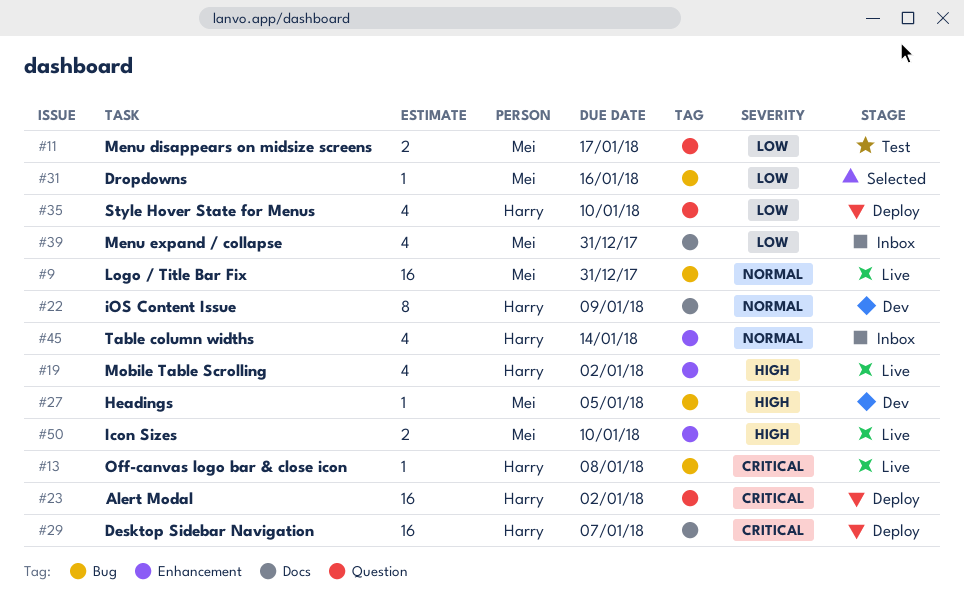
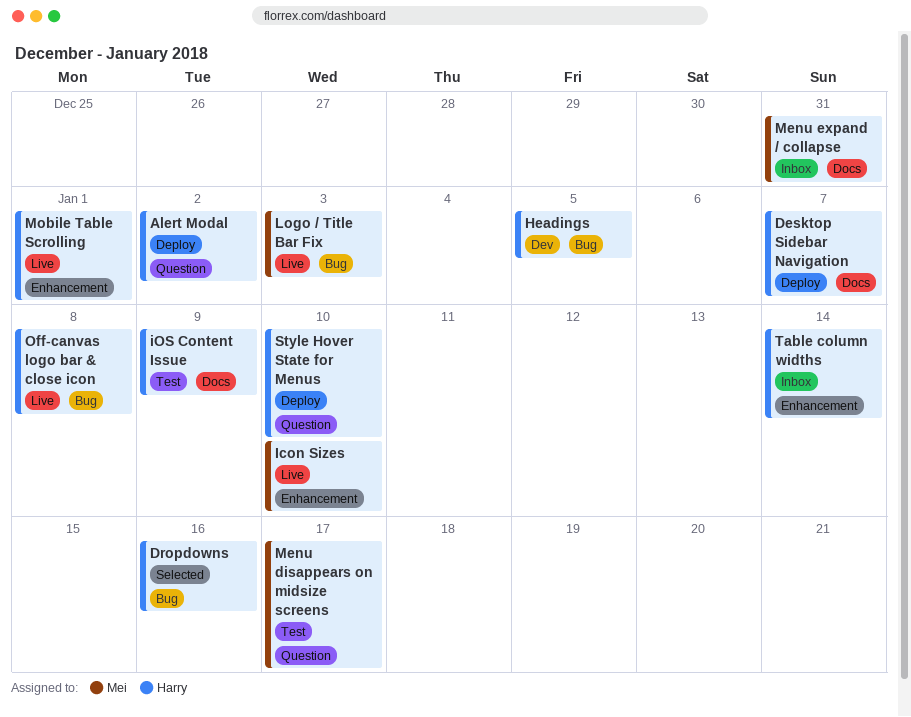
Dropdowns, owner: Mei -> Harry
Headings, owner: Mei -> Harry
iOS Content Issue, status: Dev -> Test
Logo / Title Bar Fix, due: Dec 31 -> Jan 3
Mobile Table Scrolling, due: Jan 2 -> Jan 1

